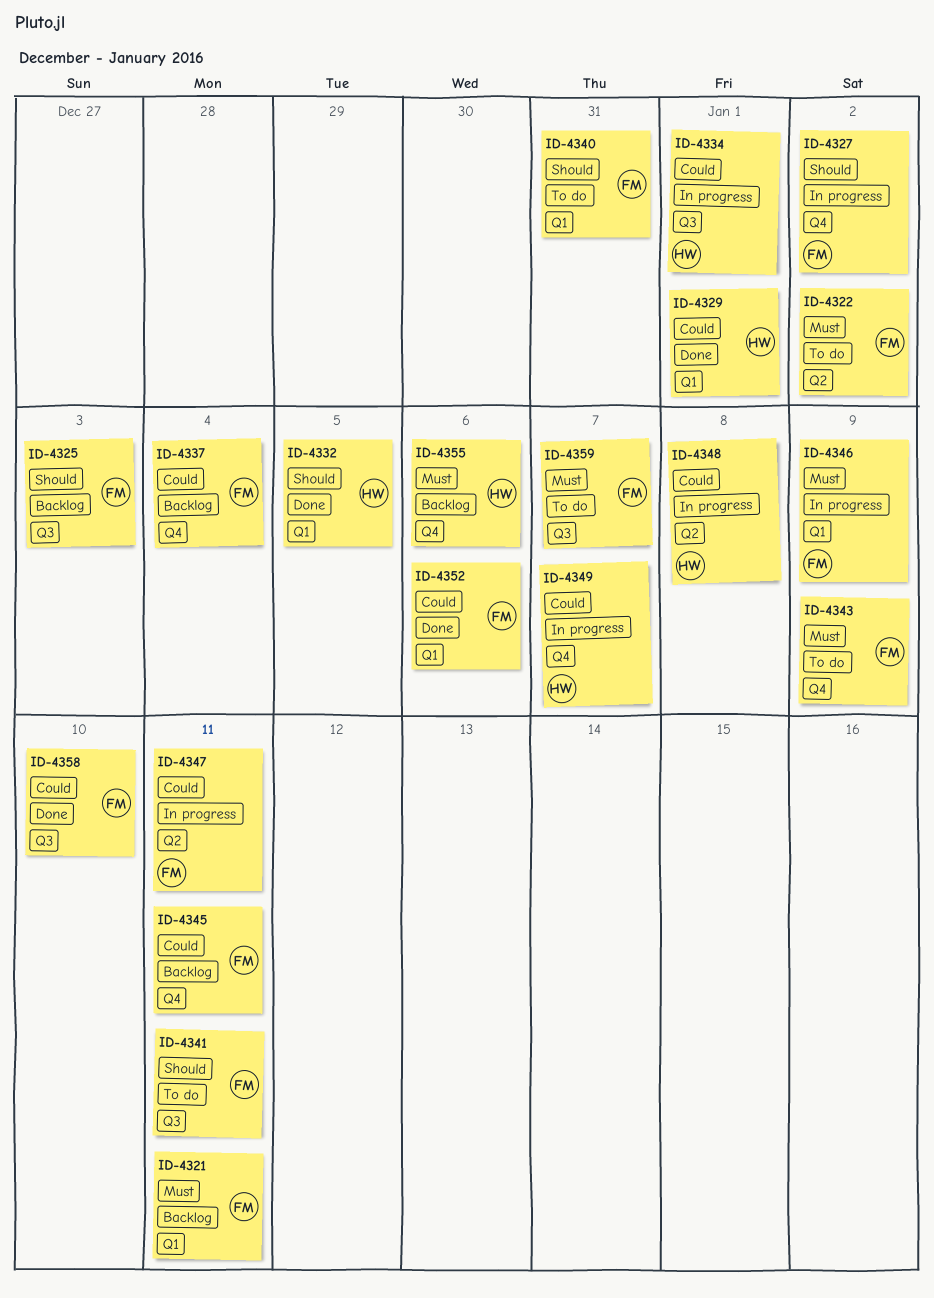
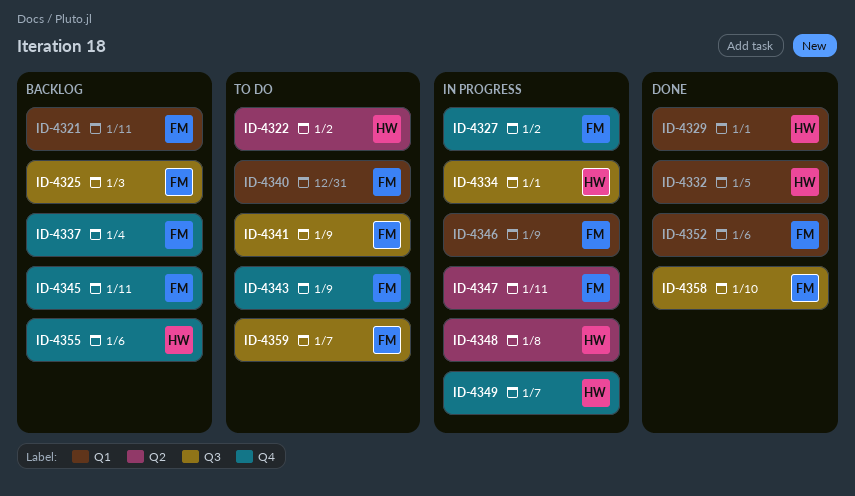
ID-4322, owner: FM -> HW
ID-4341, due: Jan 11 -> Jan 9

